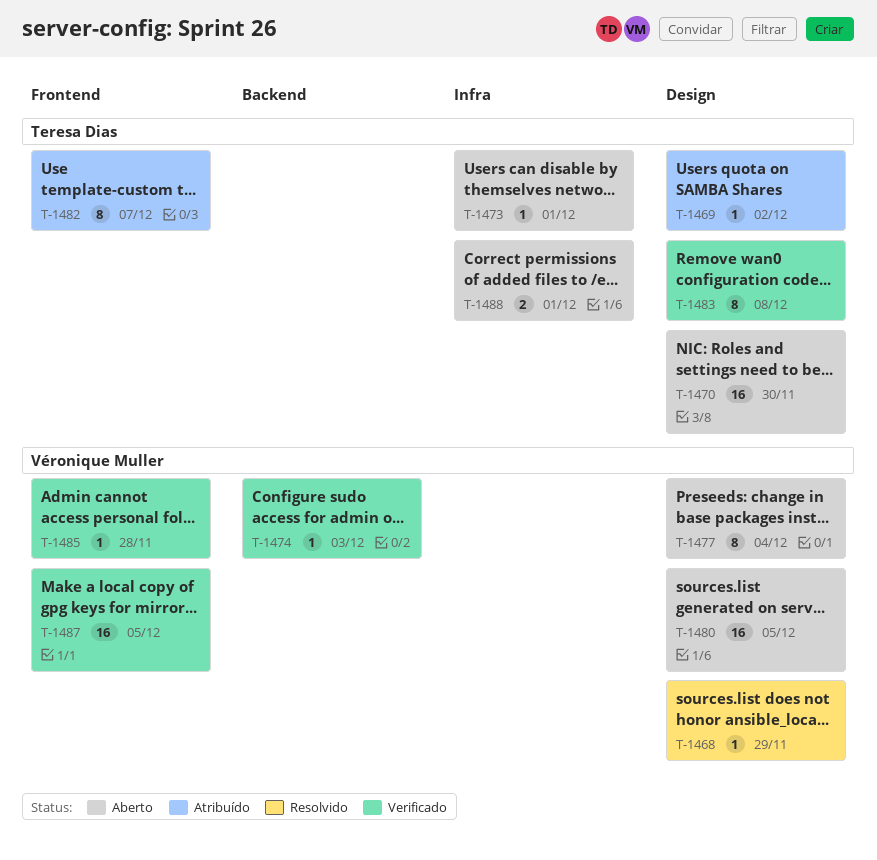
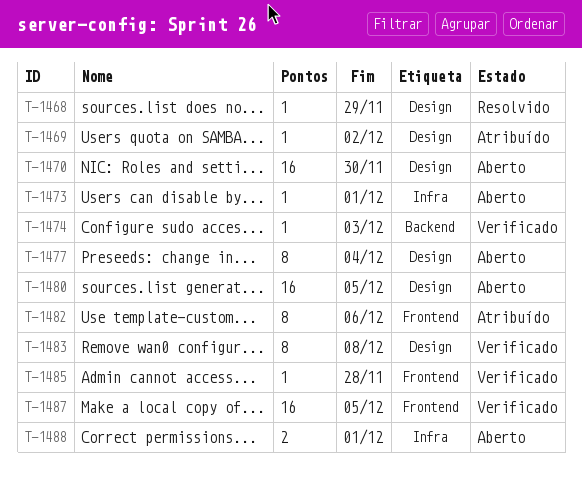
T-1482, due: Dec 7 -> Dec 6

